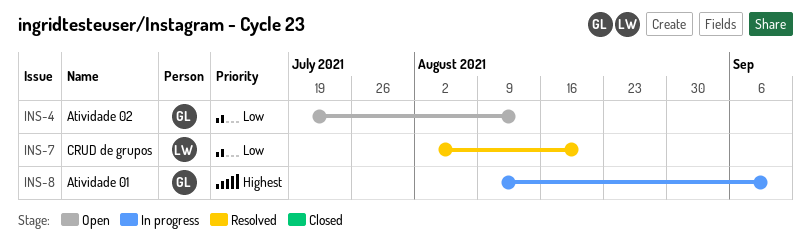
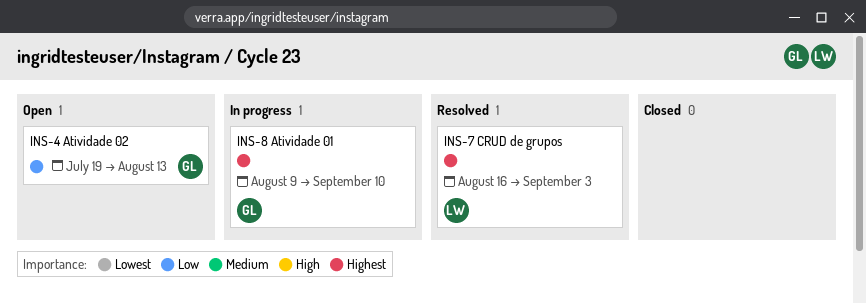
INS-7, priority: Low -> Highest
INS-7, start: Aug 2 -> Aug 16
INS-7, due: Aug 20 -> Sep 3

